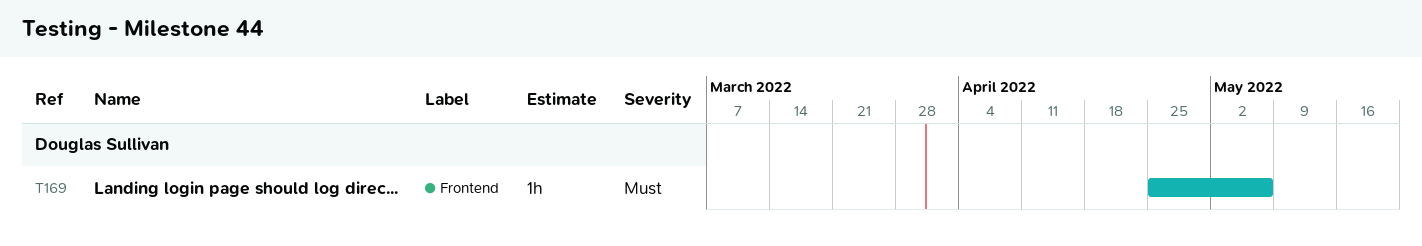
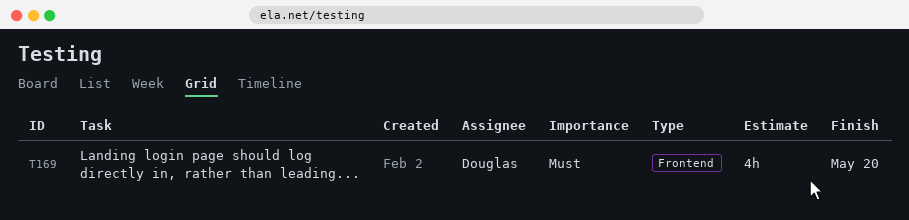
T169, estimate: 1h -> 4h
T169, due: May 6 -> May 20

